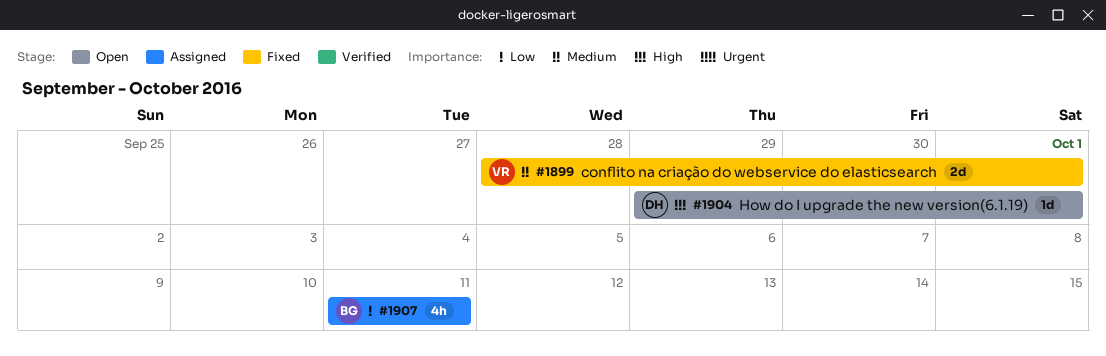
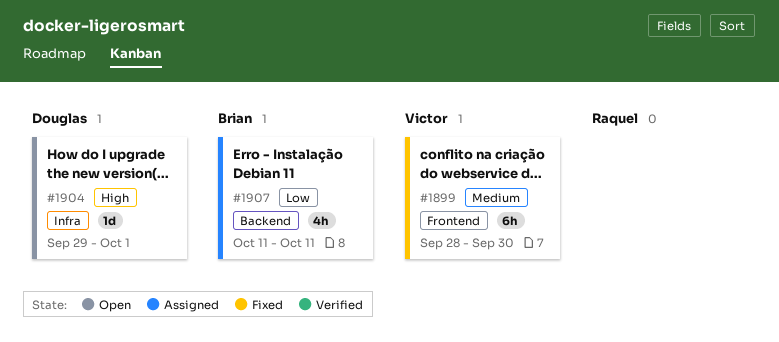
#1899, estimate: 2d -> 6h
#1899, due: Oct 1 -> Sep 30

